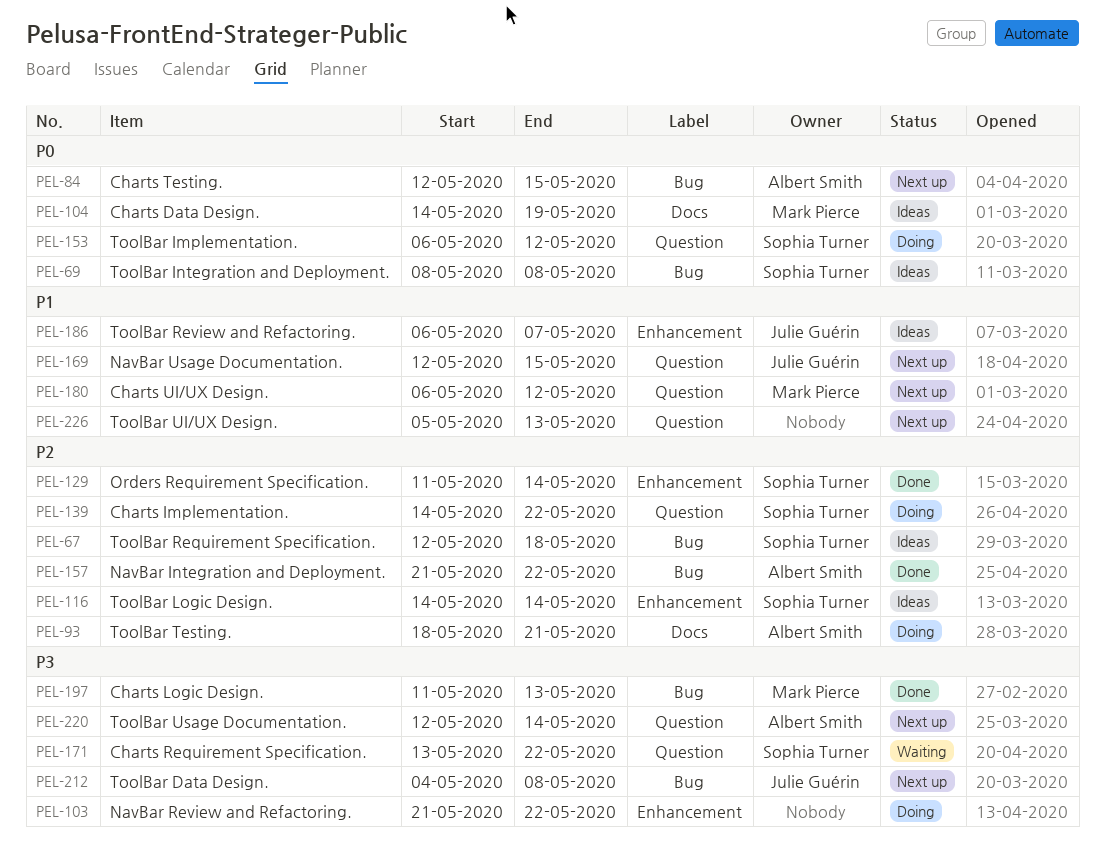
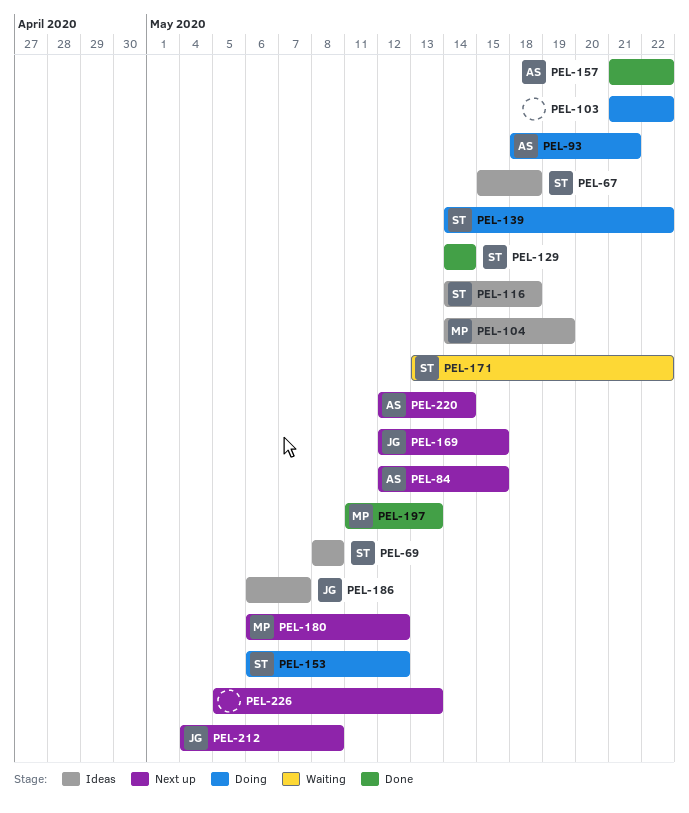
PEL-67, start: May 12 -> May 15
PEL-116, due: May 14 -> May 18
PEL-129, start: May 11 -> May 14

